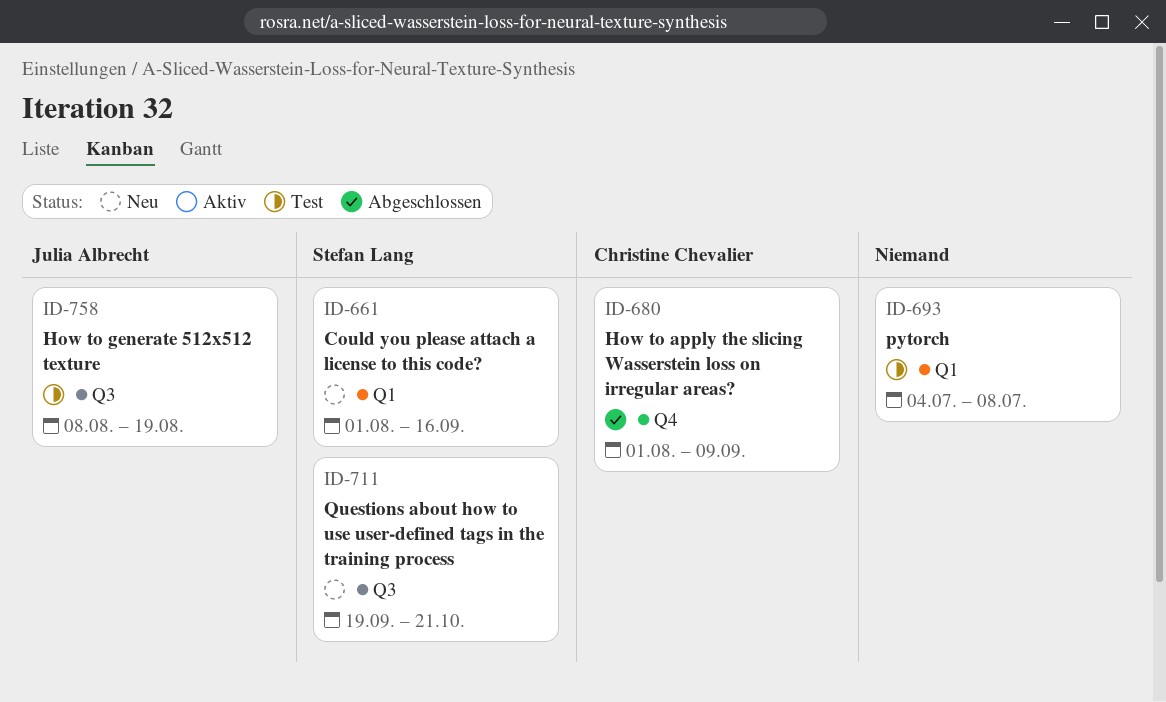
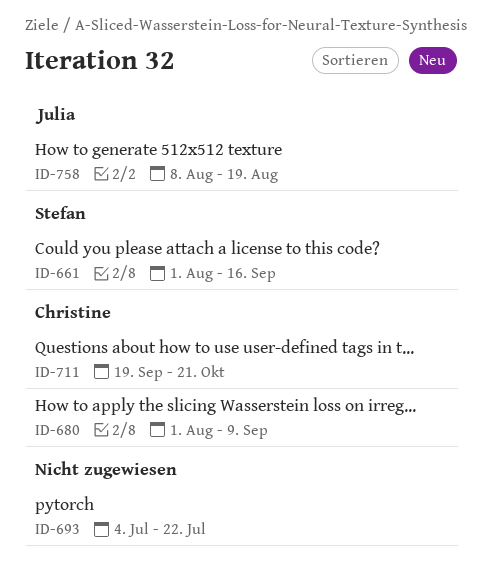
ID-693, due: Jul 8 -> Jul 22
ID-711, owner: Stefan Lang -> Christine Chevalier

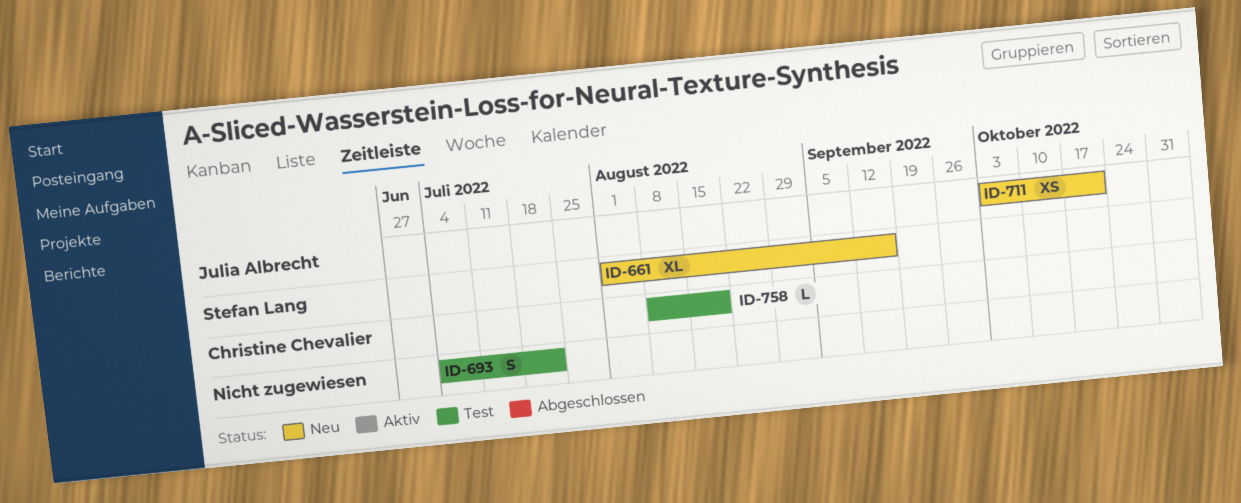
ID-680: present -> none
ID-711, owner: Christine Chevalier -> Julia Albrecht
ID-711, start: Sep 19 -> Oct 3
ID-758, owner: Julia Albrecht -> Christine Chevalier

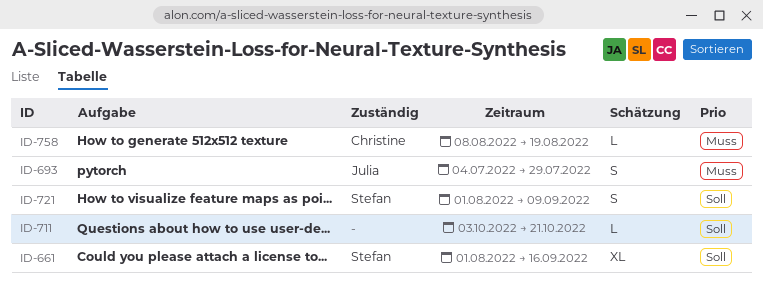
ID-693, owner: none -> Julia Albrecht
ID-693, due: Jul 22 -> Jul 29
ID-711, owner: Julia Albrecht -> none
ID-711, estimate: XS -> L
ID-721: none -> present

